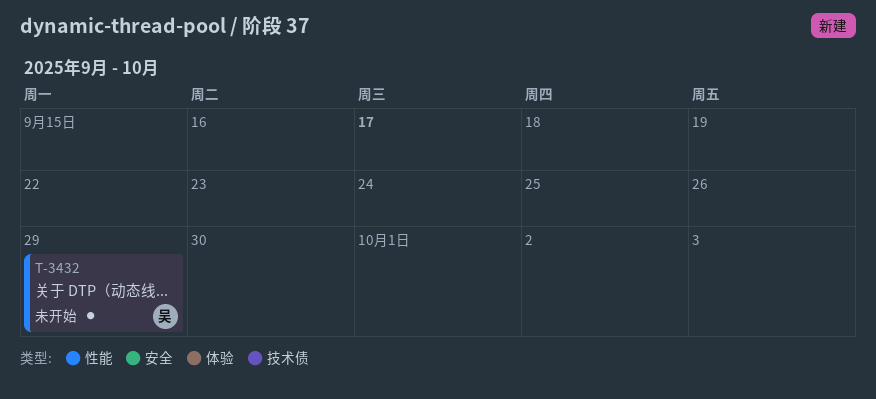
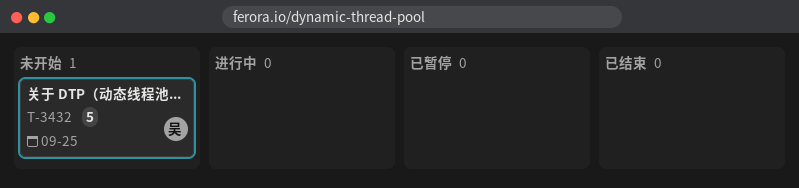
T-3432, estimate: 1 -> 5
T-3432, due: Sep 29 -> Sep 25

